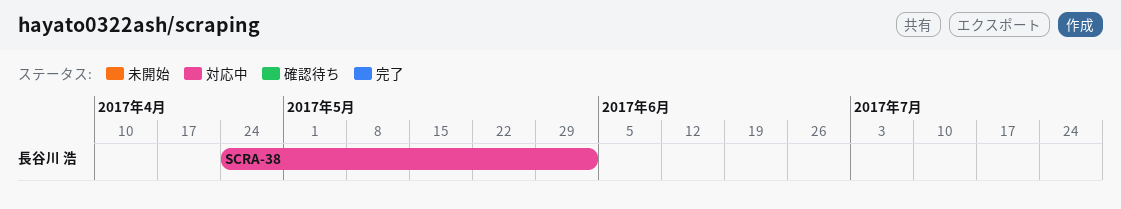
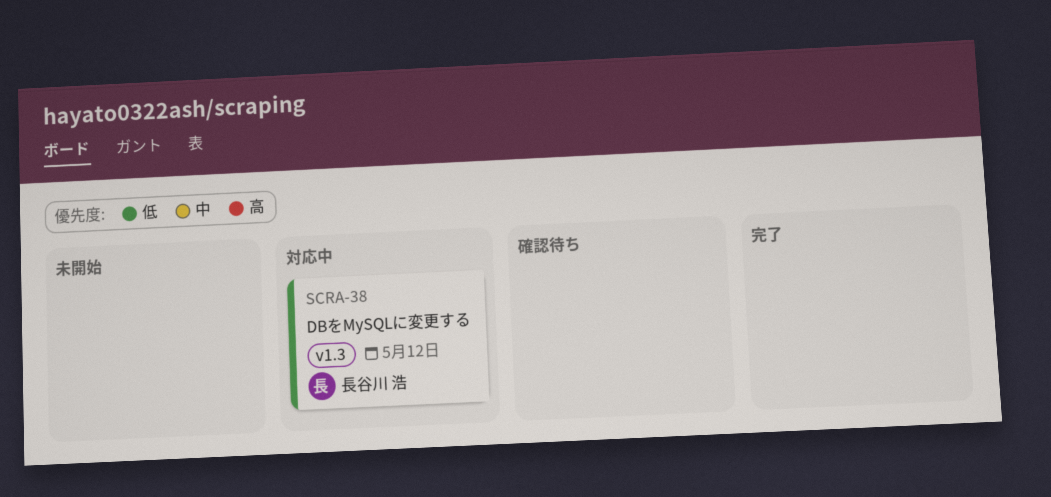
SCRA-38, due: Jun 2 -> May 12

